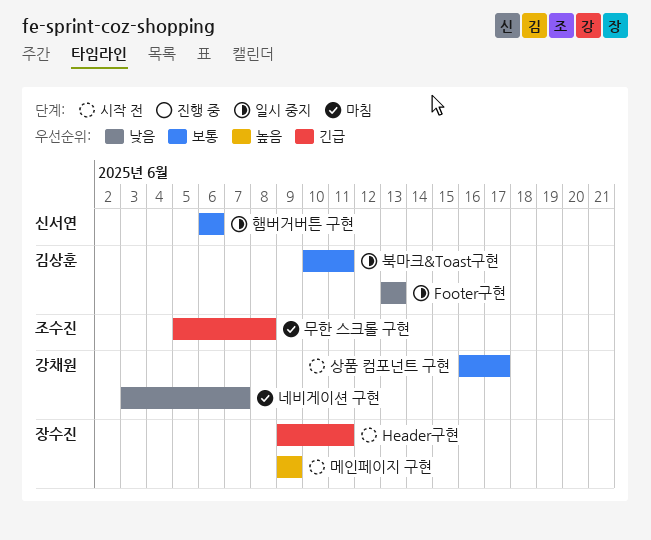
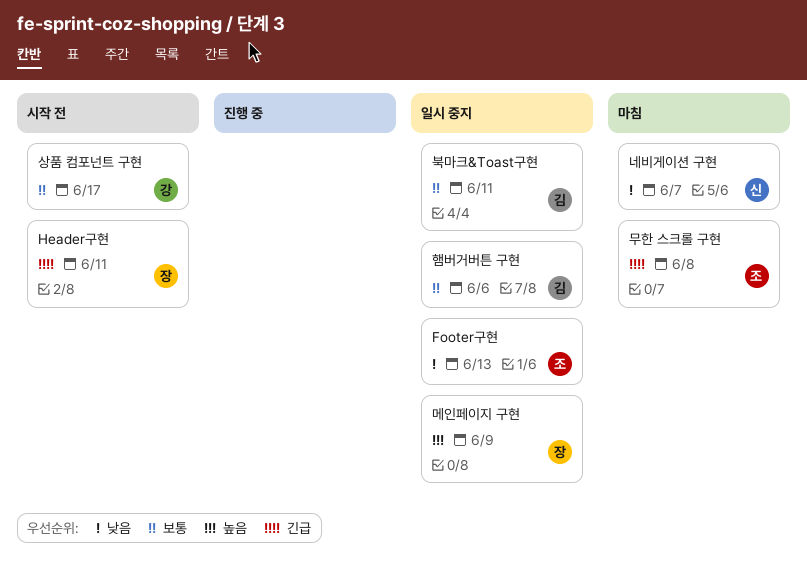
Footer구현, owner: 김상훈 -> 조수진
네비게이션 구현, owner: 강채원 -> 신서연
메인페이지 구현, status: 시작 전 -> 일시 중지
햄버거버튼 구현, owner: 신서연 -> 김상훈

